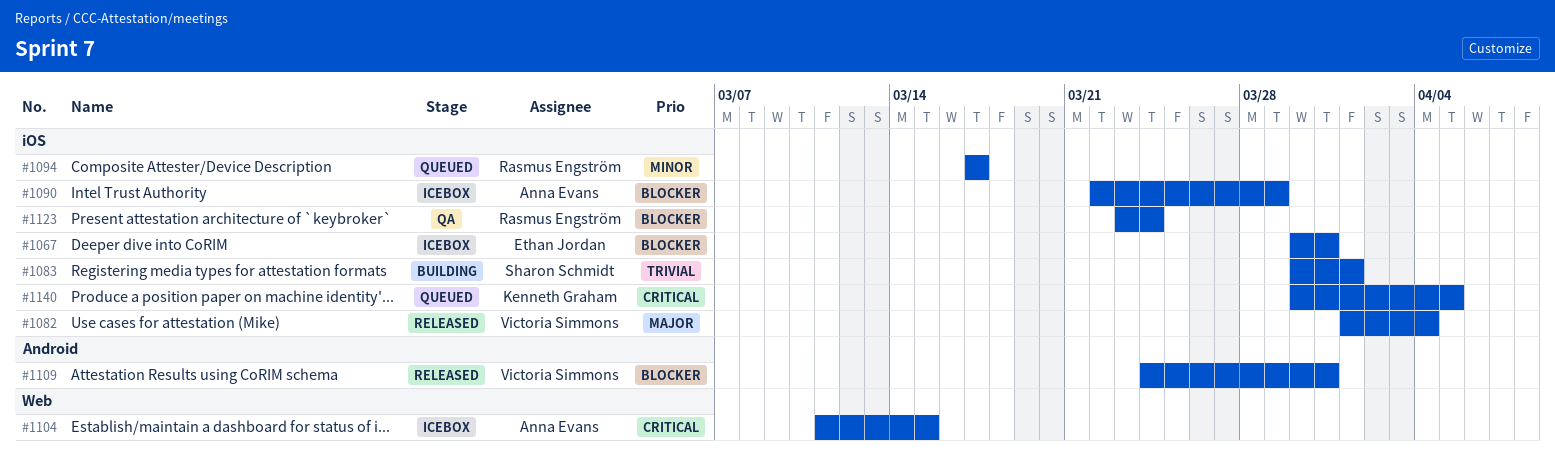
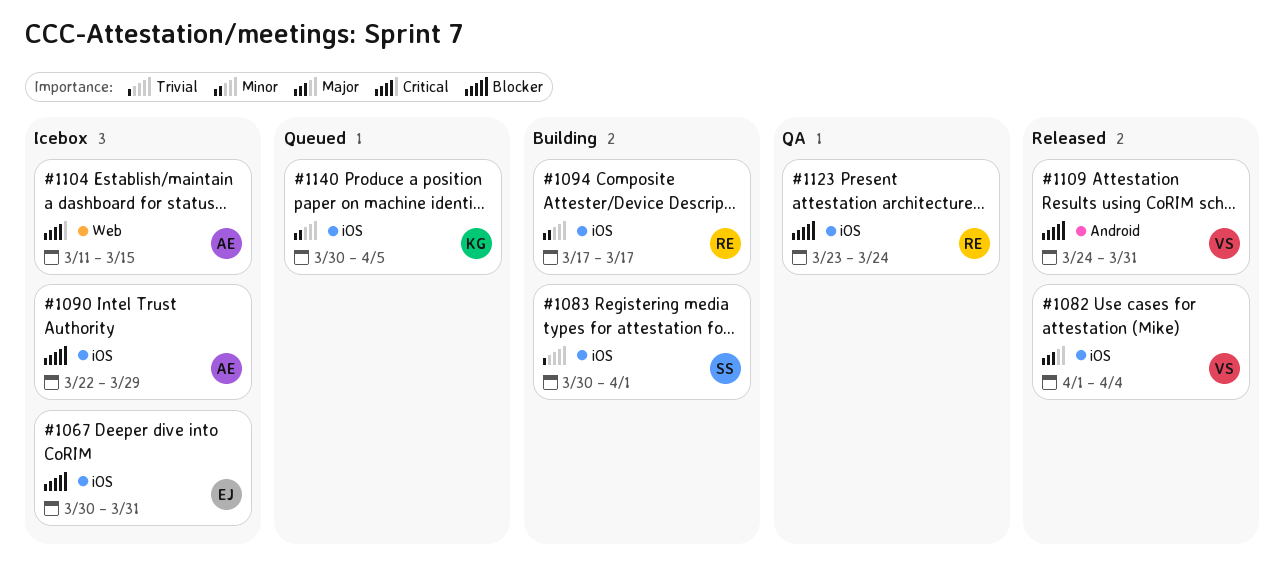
#1094, status: Queued -> Building
#1140, priority: Critical -> Minor

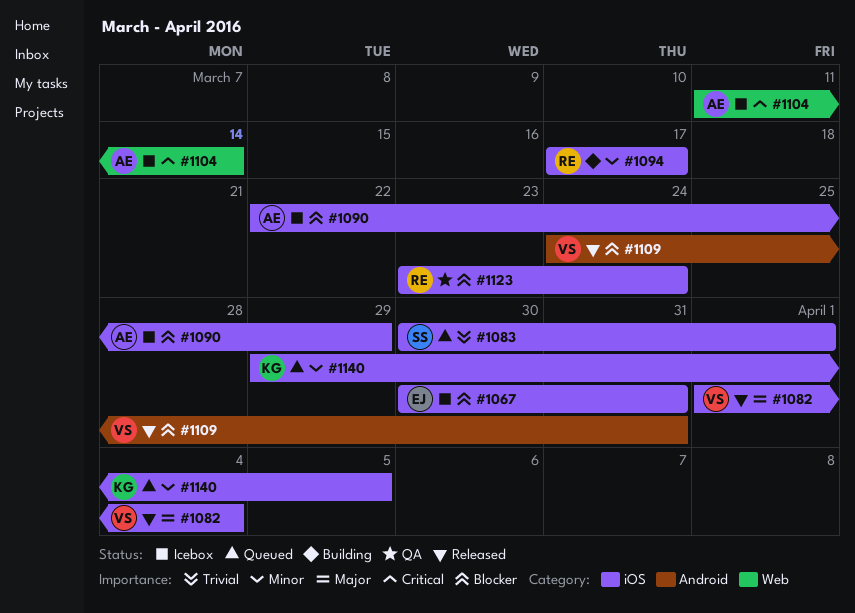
#1083, status: Building -> Queued
#1104, due: Mar 15 -> Mar 14
#1140, start: Mar 30 -> Mar 29

